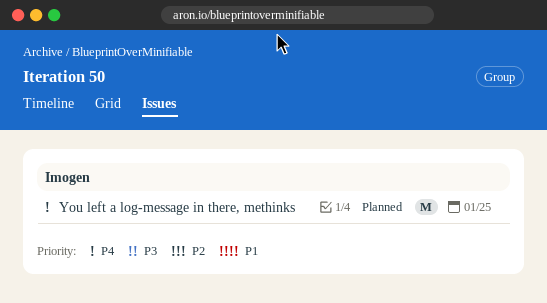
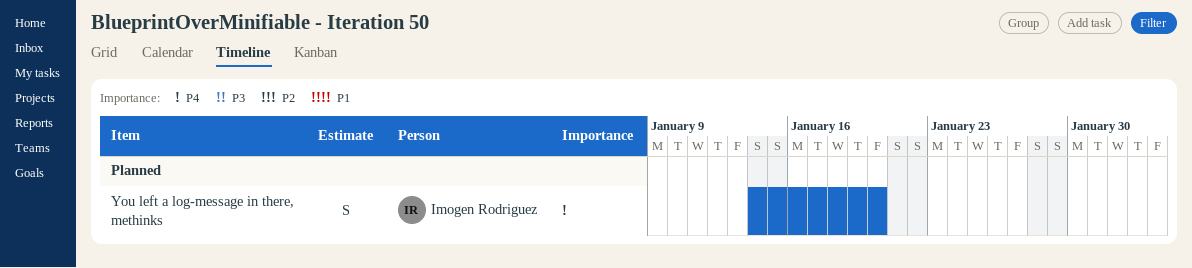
You left a log-message in there, methinks, estimate: M -> S
You left a log-message in there, methinks, due: Jan 25 -> Jan 20

